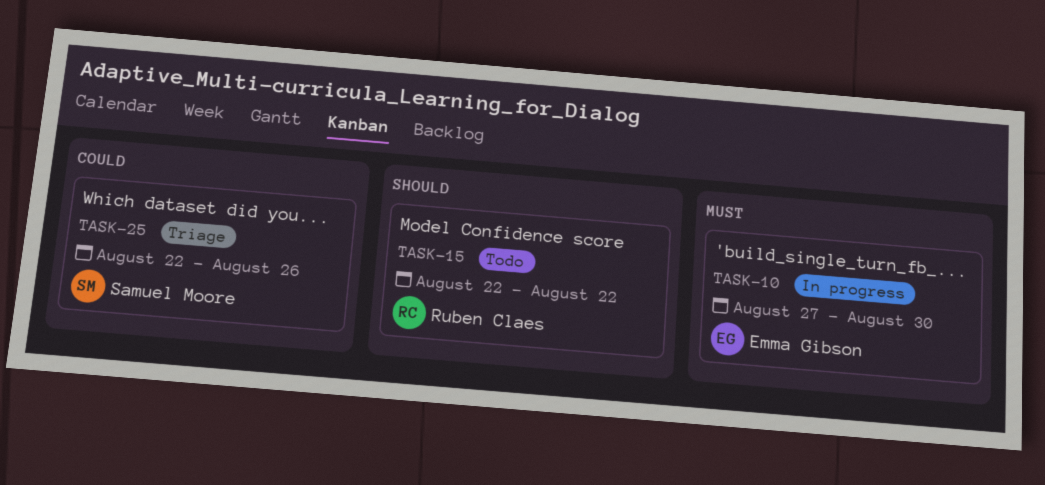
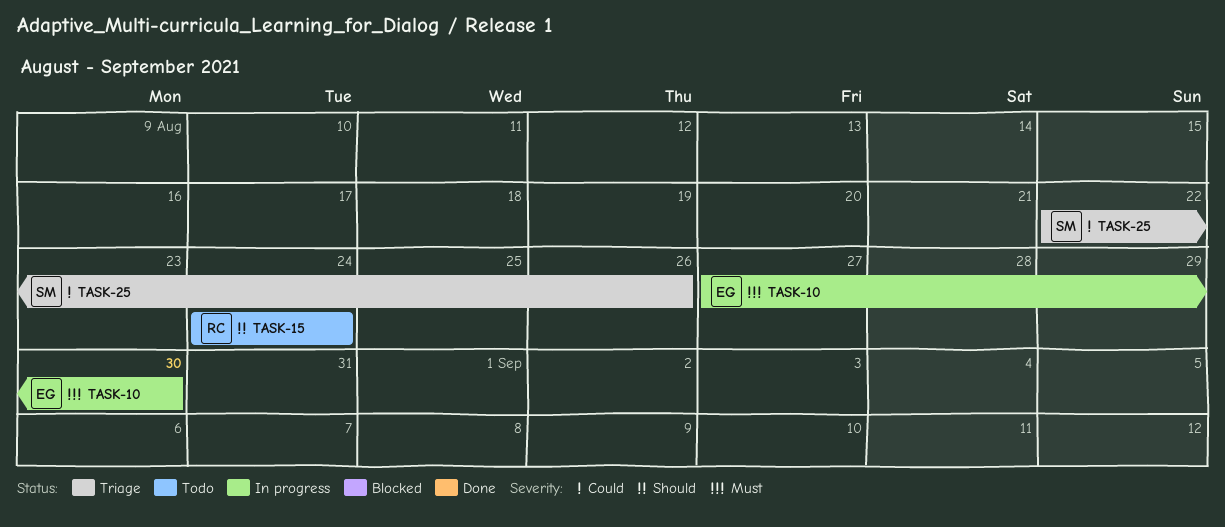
TASK-15, start: Aug 22 -> Aug 24
TASK-15, due: Aug 22 -> Aug 24

